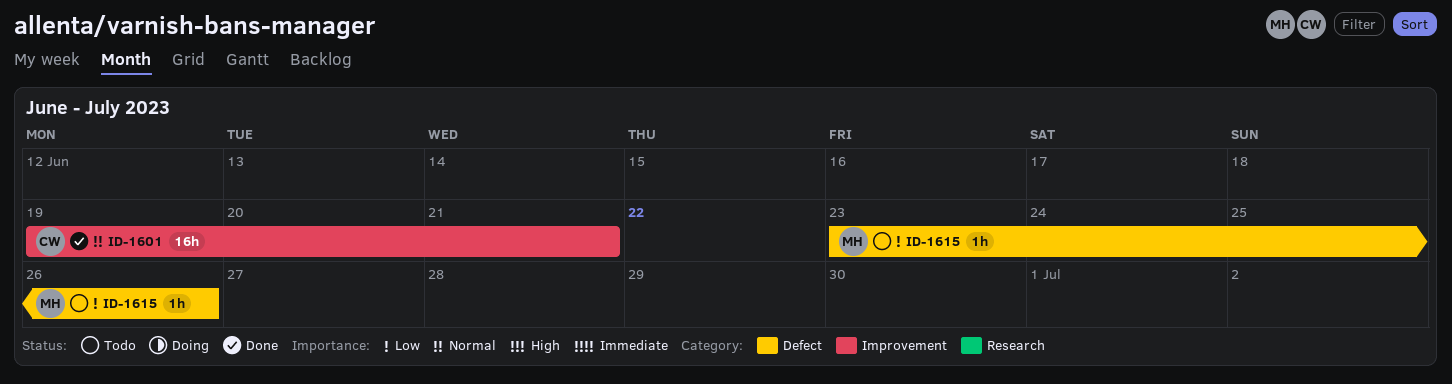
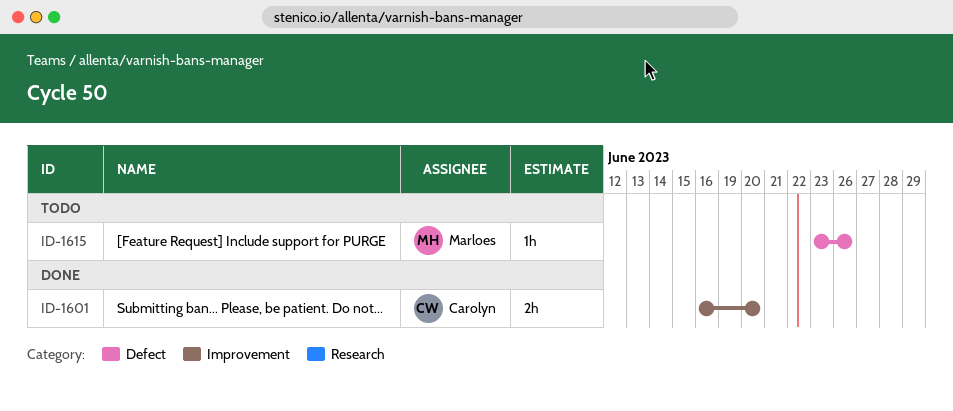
ID-1601, estimate: 16h -> 2h
ID-1601, start: Jun 19 -> Jun 16
ID-1601, due: Jun 21 -> Jun 20

